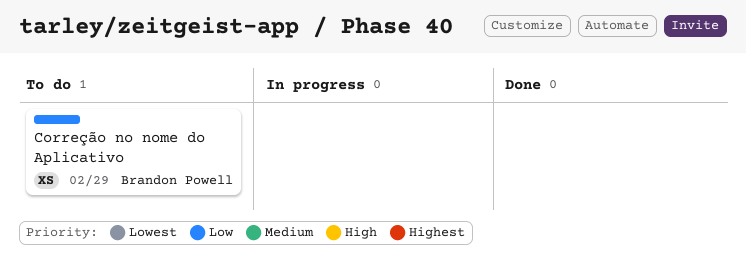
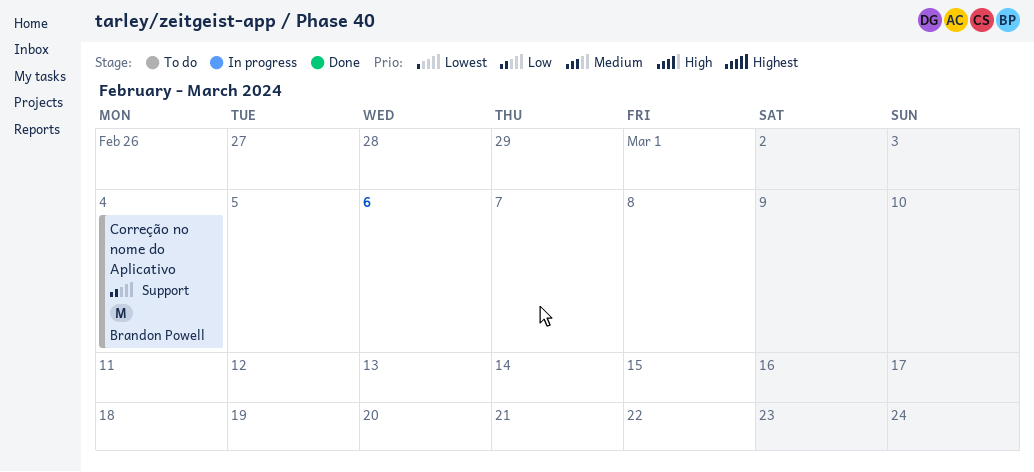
Correção no nome do Aplicativo, estimate: XS -> M
Correção no nome do Aplicativo, due: Feb 29 -> Mar 4

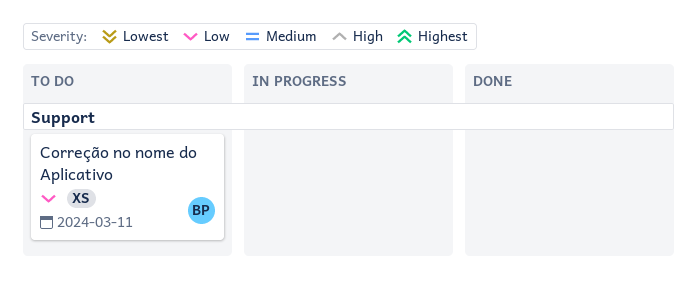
Correção no nome do Aplicativo, estimate: M -> XS
Correção no nome do Aplicativo, due: Mar 4 -> Mar 11

